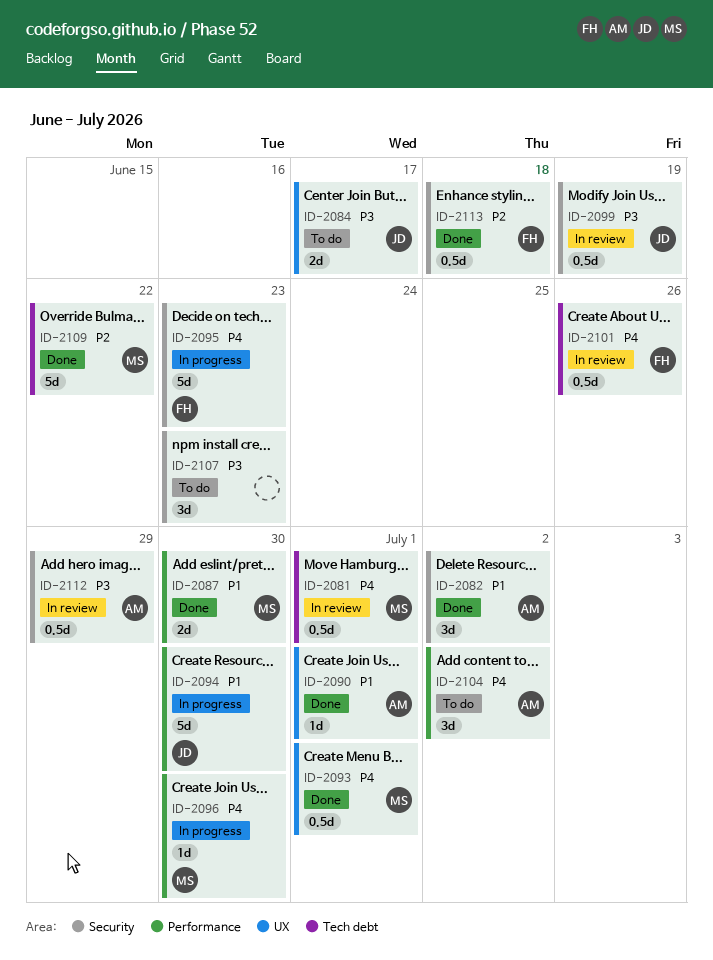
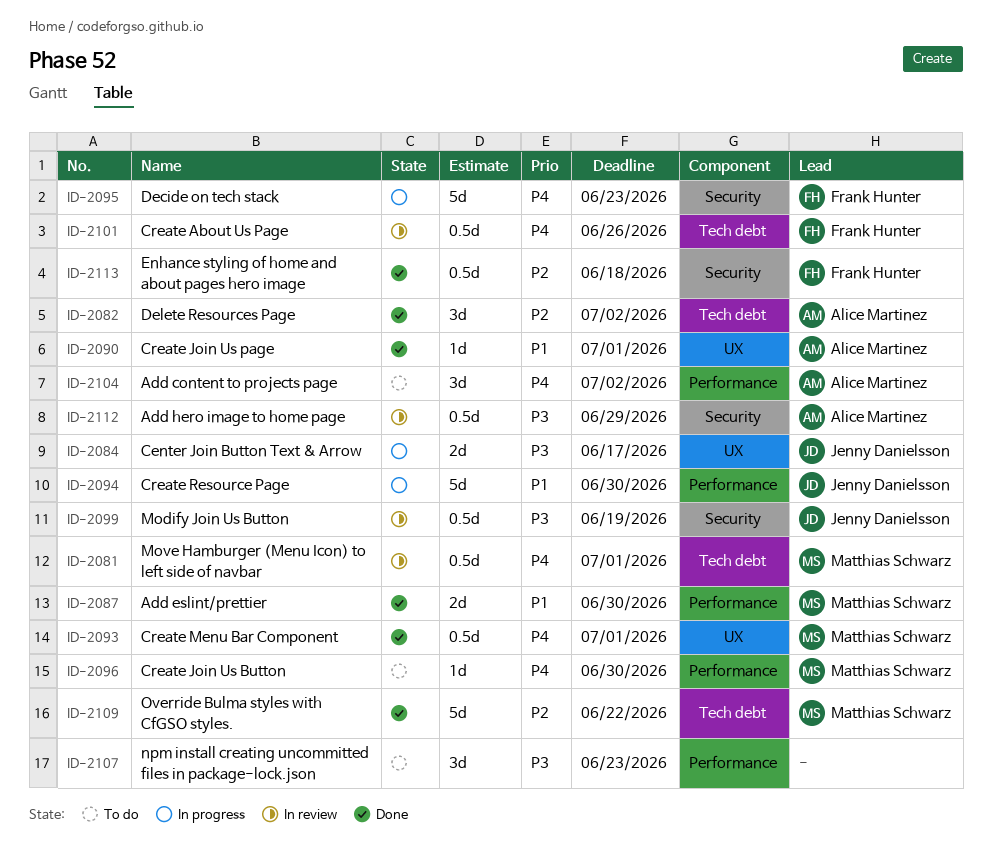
ID-2082, priority: P1 -> P2
ID-2082, label: Security -> Tech debt
ID-2084, status: To do -> In progress
ID-2096, status: In progress -> To do
ID-2107, label: Security -> Performance

